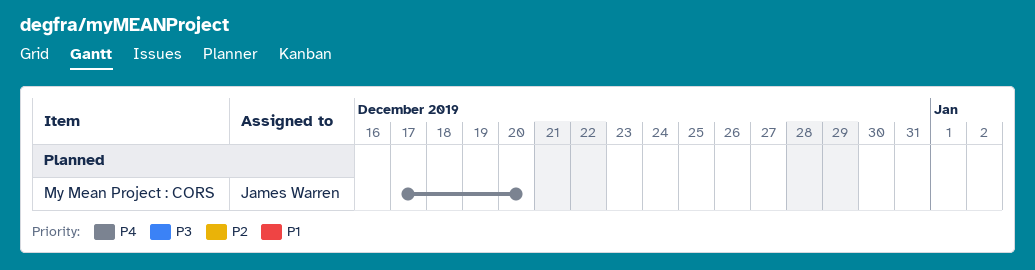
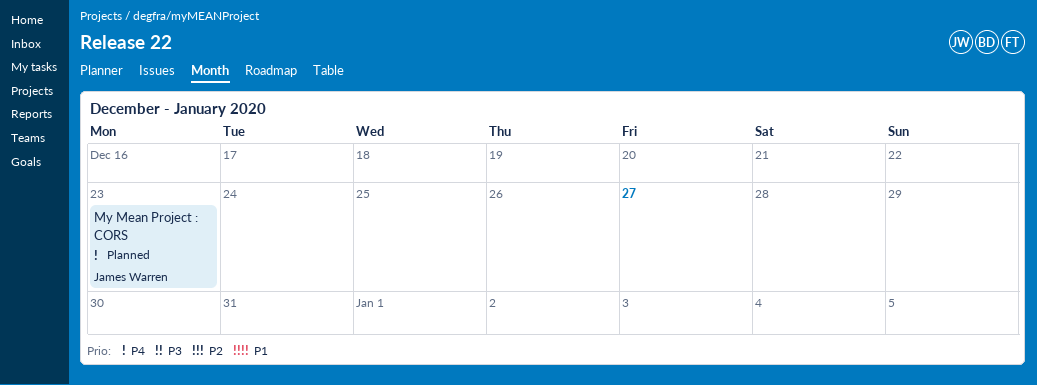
My Mean Project : CORS, due: Dec 20 -> Dec 23

